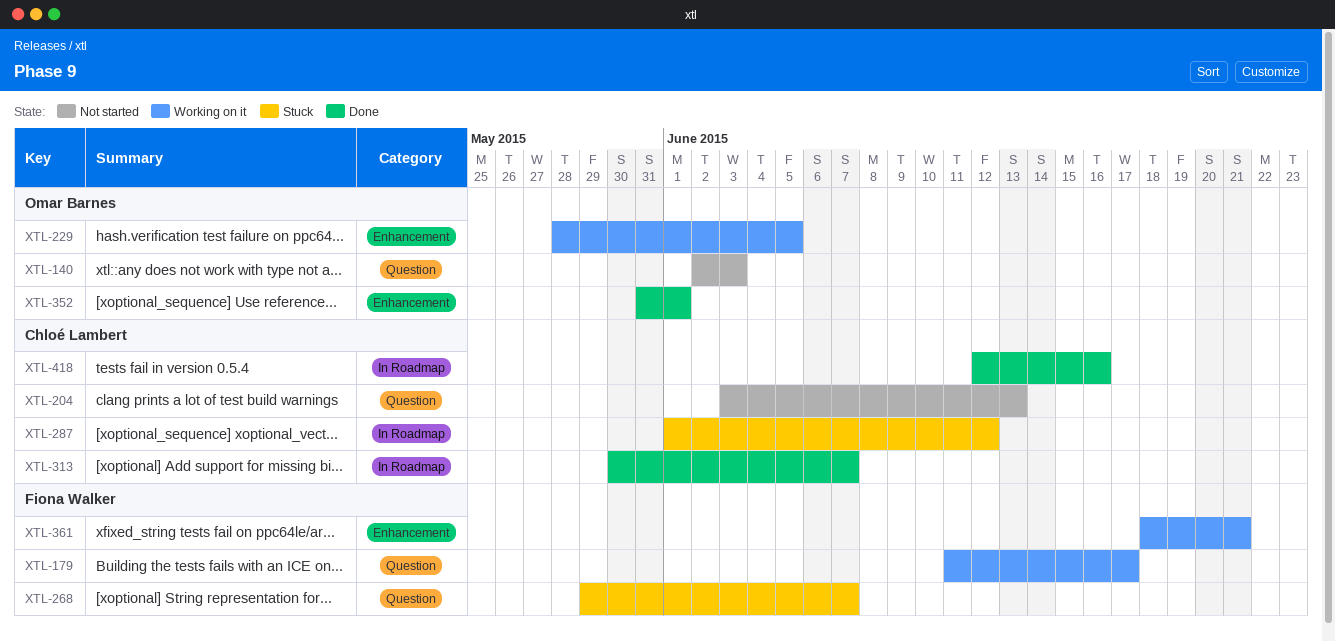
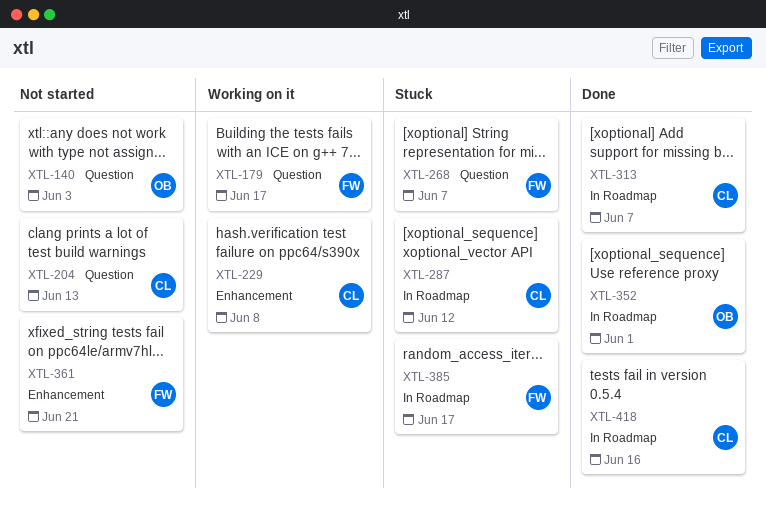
XTL-229, owner: Omar Barnes -> Chloé Lambert
XTL-229, due: Jun 5 -> Jun 8
XTL-352, label: Enhancement -> In Roadmap
XTL-361, status: Working on it -> Not started
XTL-385: none -> present

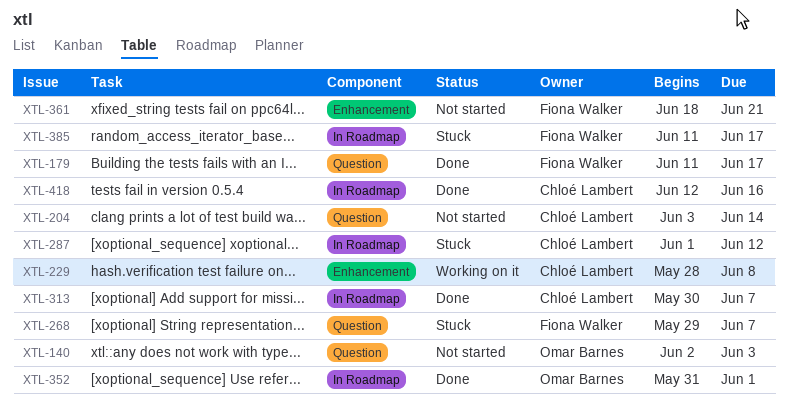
XTL-179, status: Working on it -> Done
XTL-204, due: Jun 13 -> Jun 14

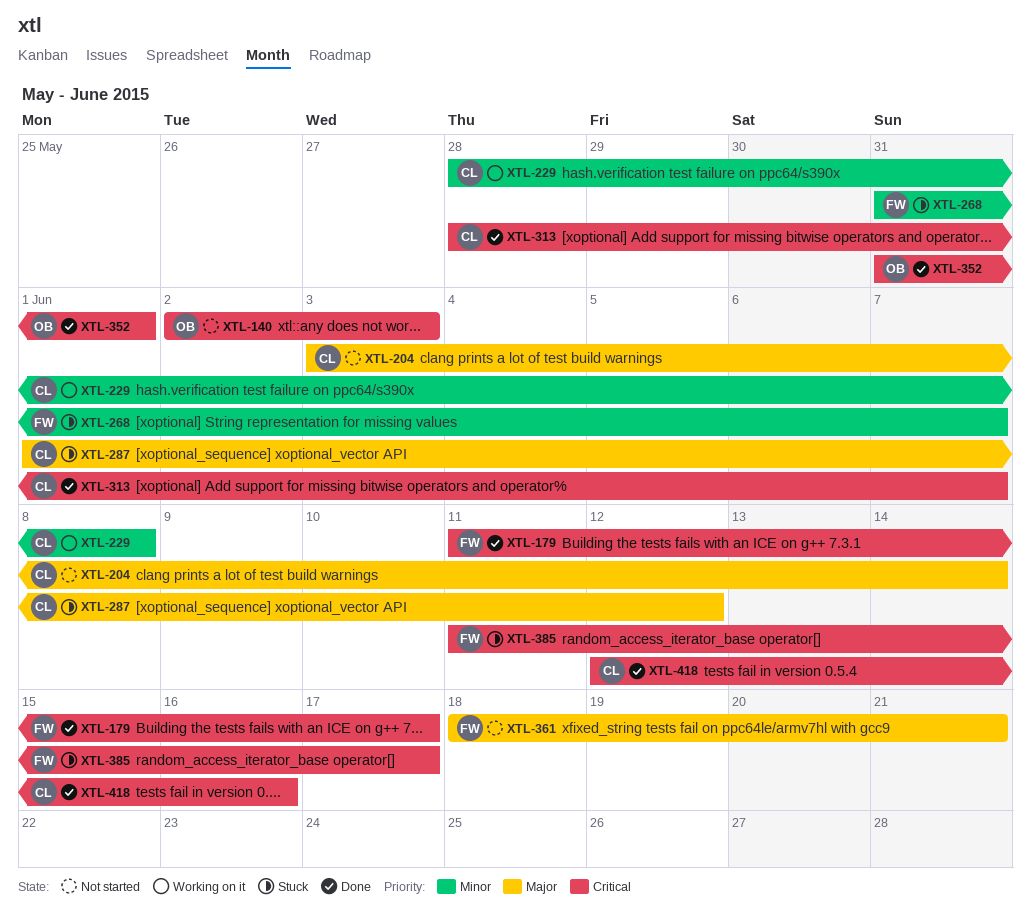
XTL-268, start: May 29 -> May 31
XTL-313, start: May 30 -> May 28

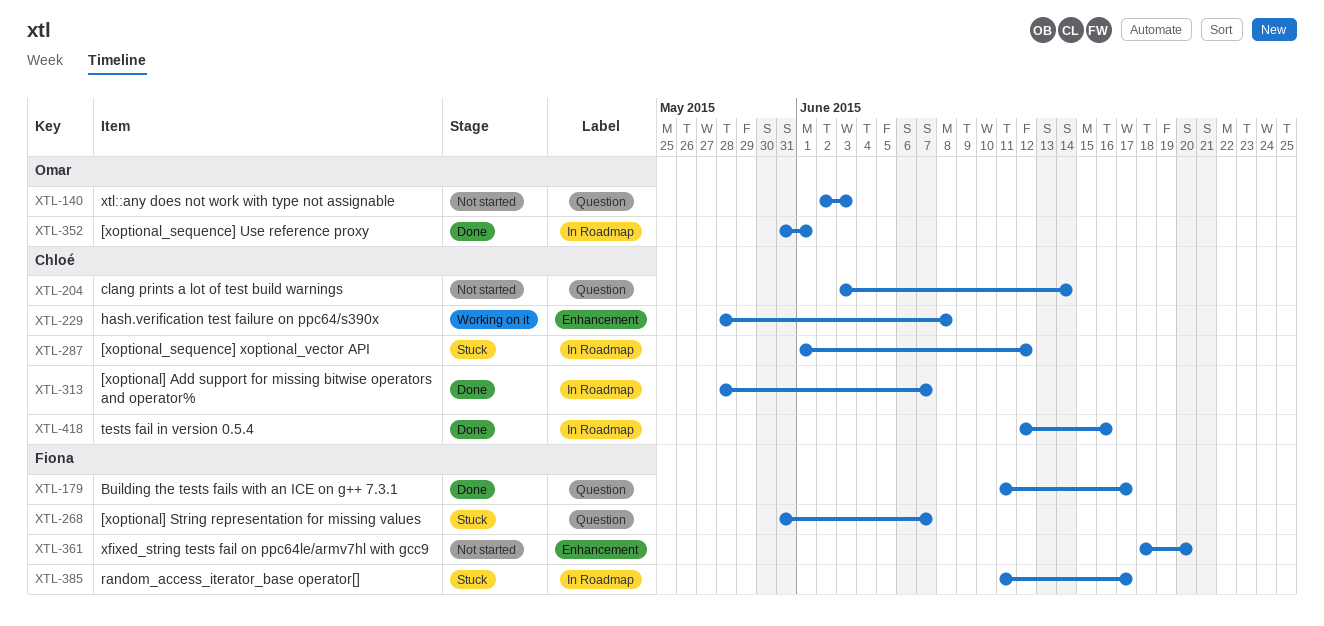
XTL-361, due: Jun 21 -> Jun 20

